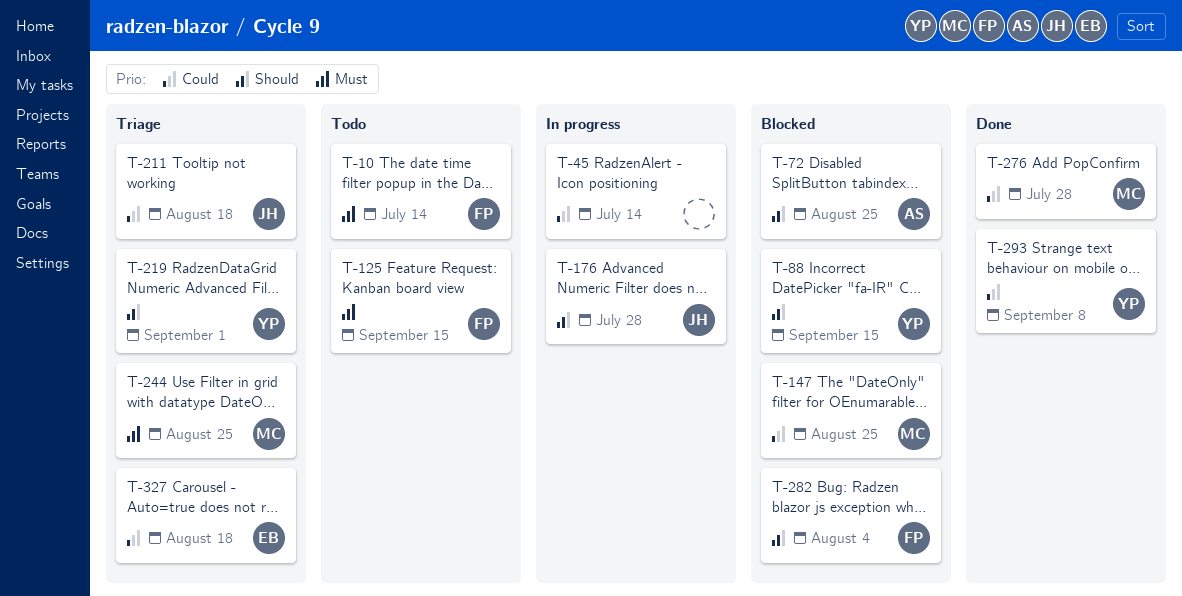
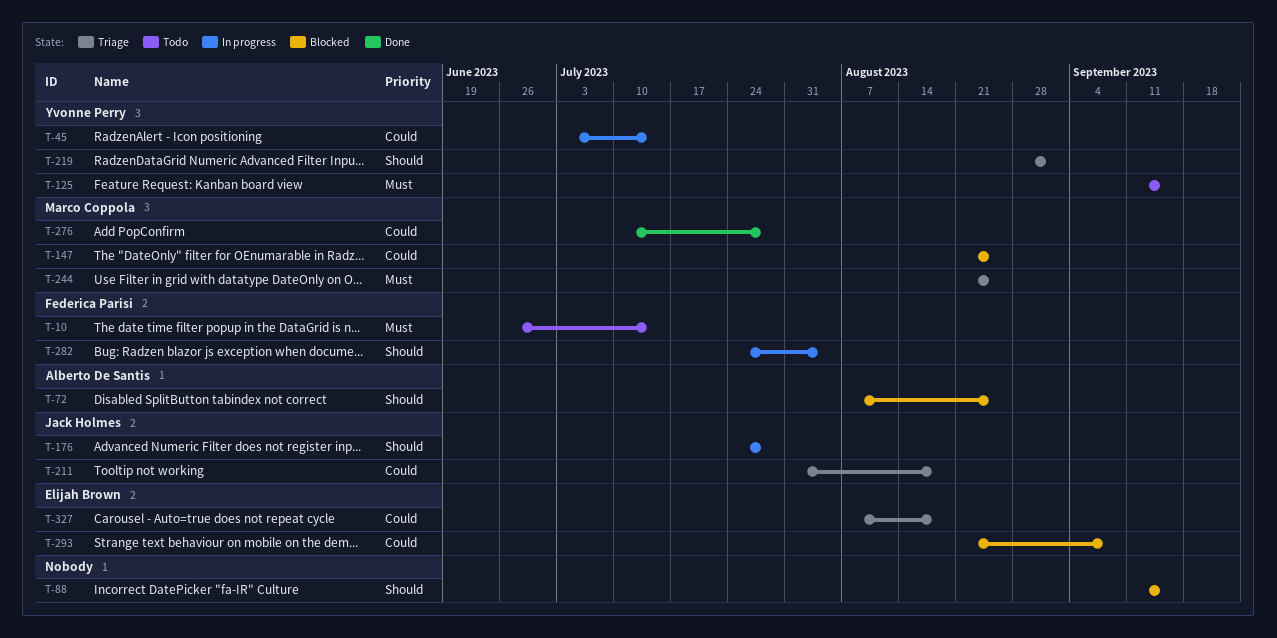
T-45, owner: none -> Yvonne Perry
T-88, owner: Yvonne Perry -> none
T-125, owner: Federica Parisi -> Yvonne Perry
T-282, status: Blocked -> In progress
T-293, status: Done -> Blocked
T-293, owner: Yvonne Perry -> Elijah Brown

